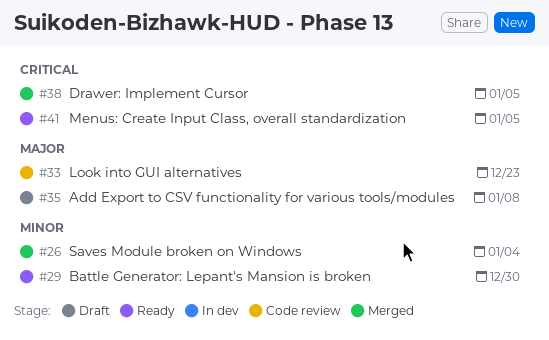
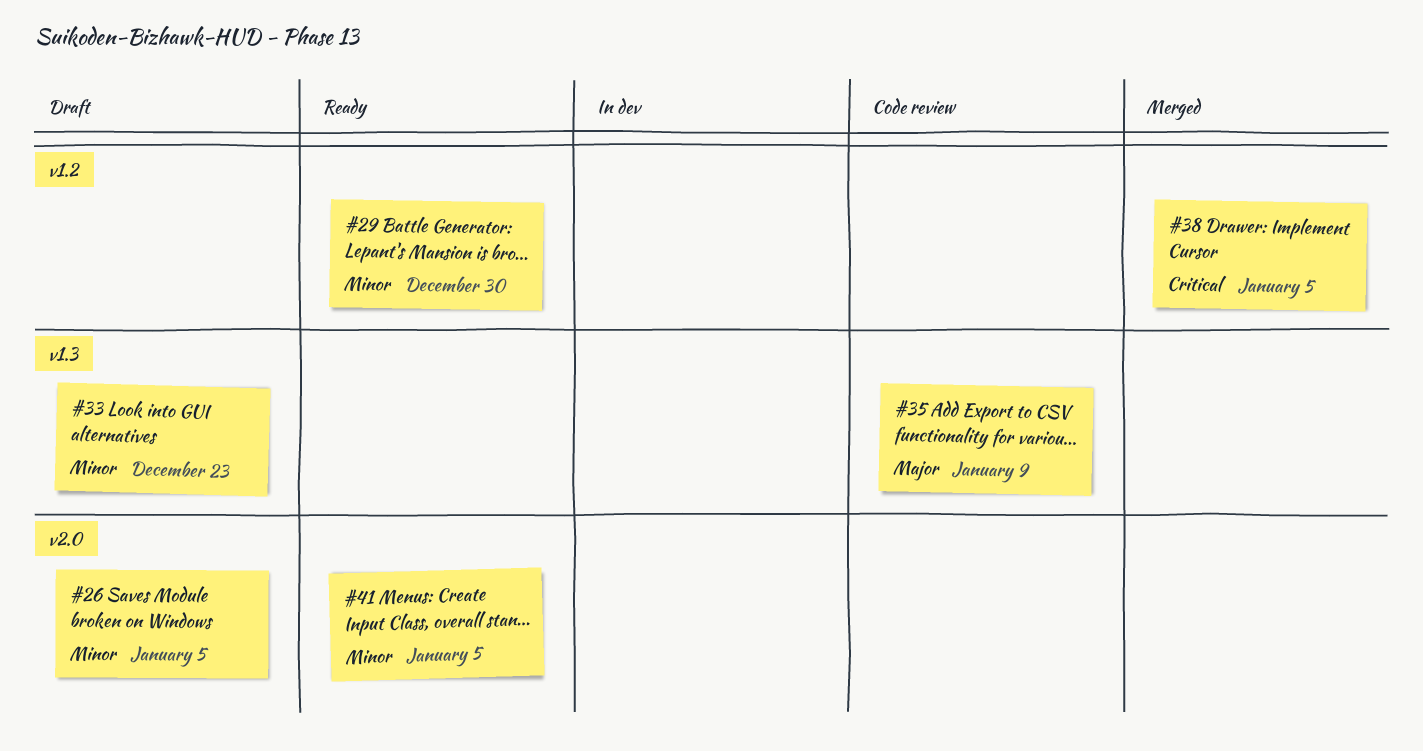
#26, status: Merged -> Draft
#26, due: Jan 4 -> Jan 5
#33, status: Code review -> Draft
#33, priority: Major -> Minor
#35, status: Draft -> Code review
#35, due: Jan 8 -> Jan 9
#41, priority: Critical -> Minor

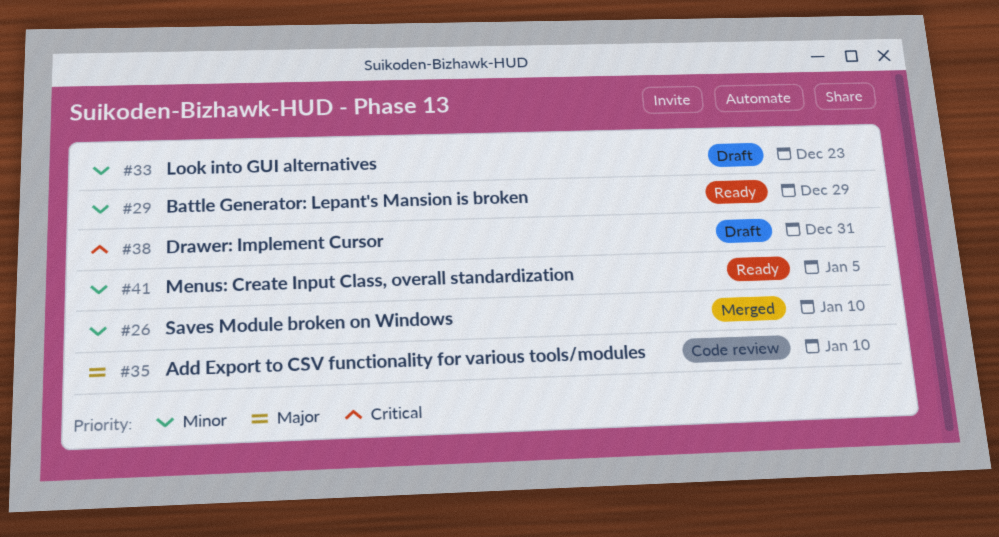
#26, status: Draft -> Merged
#26, due: Jan 5 -> Jan 10
#29, due: Dec 30 -> Dec 29
#35, due: Jan 9 -> Jan 10
#38, status: Merged -> Draft
#38, due: Jan 5 -> Dec 31

